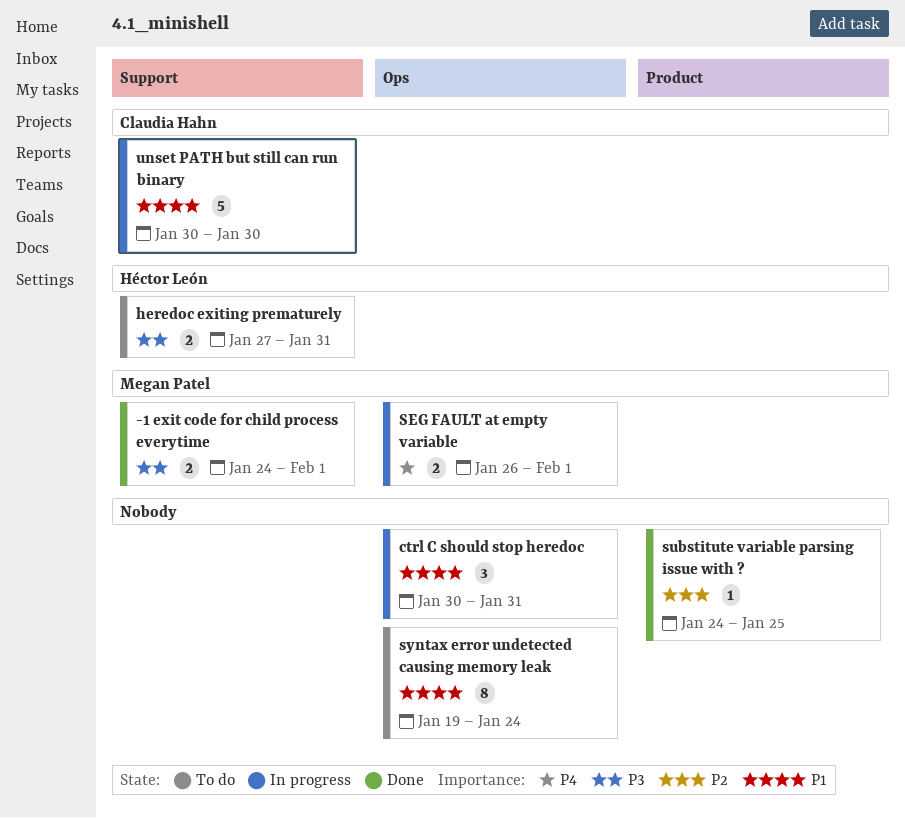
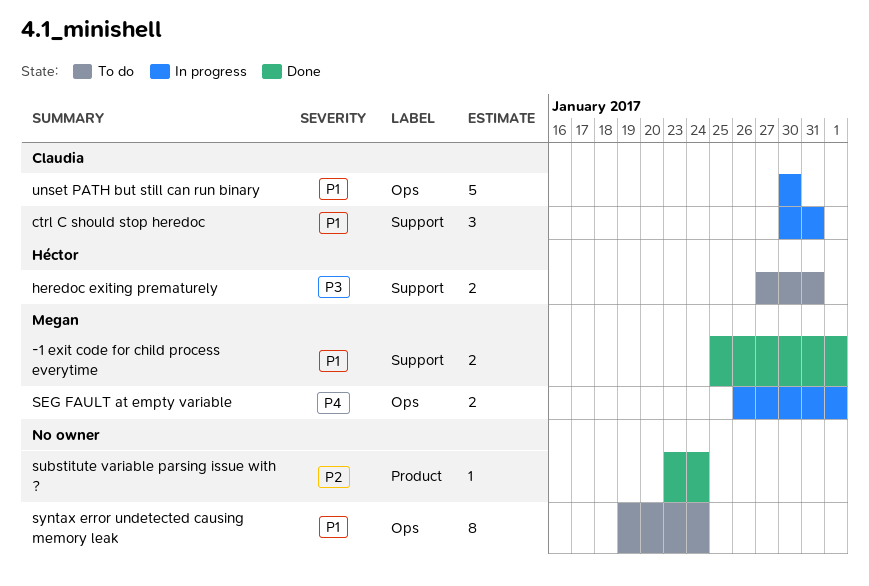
-1 exit code for child process everytime, priority: P3 -> P1
-1 exit code for child process everytime, start: Jan 24 -> Jan 25
ctrl C should stop heredoc, owner: none -> Claudia Hahn
ctrl C should stop heredoc, label: Ops -> Support
substitute variable parsing issue with ?, start: Jan 24 -> Jan 23
substitute variable parsing issue with ?, due: Jan 25 -> Jan 24
unset PATH but still can run binary, label: Support -> Ops

